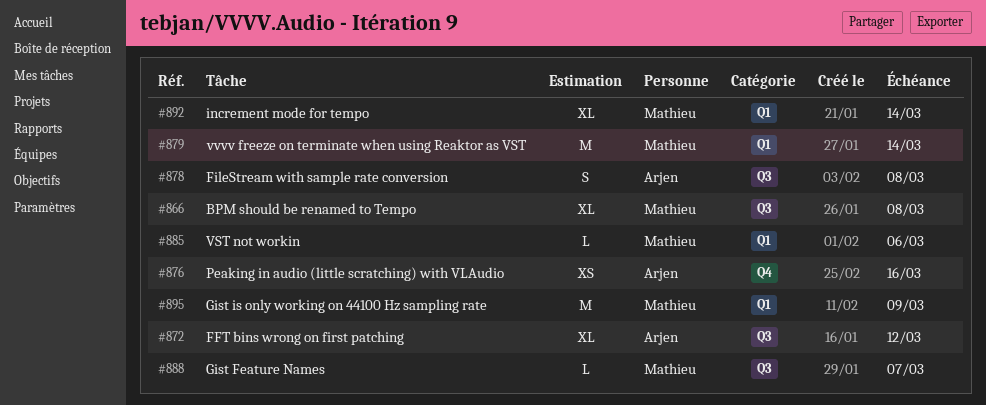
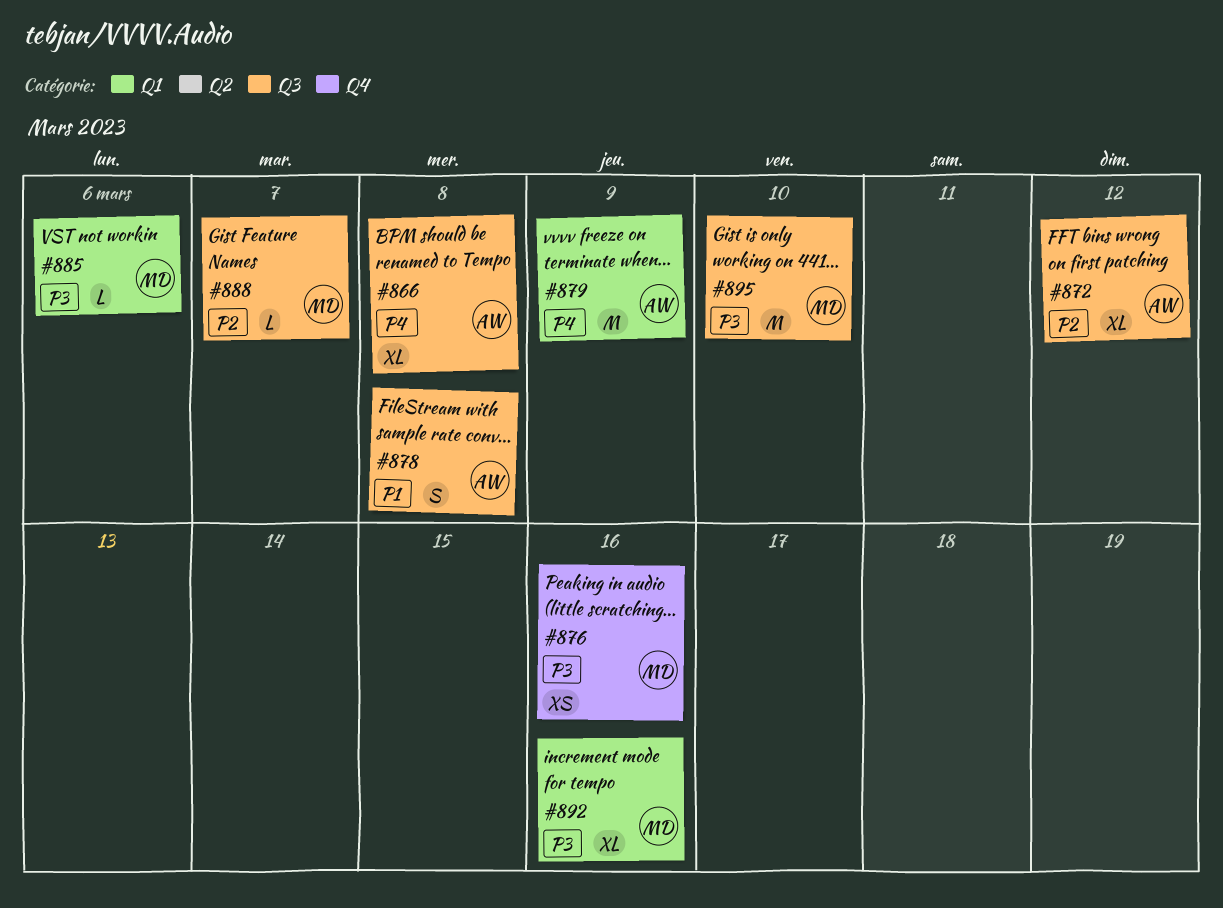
#866, owner: Mathieu -> Arjen
#876, owner: Arjen -> Mathieu
#879, owner: Mathieu -> Arjen
#879, due: Mar 14 -> Mar 9
#892, due: Mar 14 -> Mar 16
#895, label: Q1 -> Q3
#895, due: Mar 9 -> Mar 10

